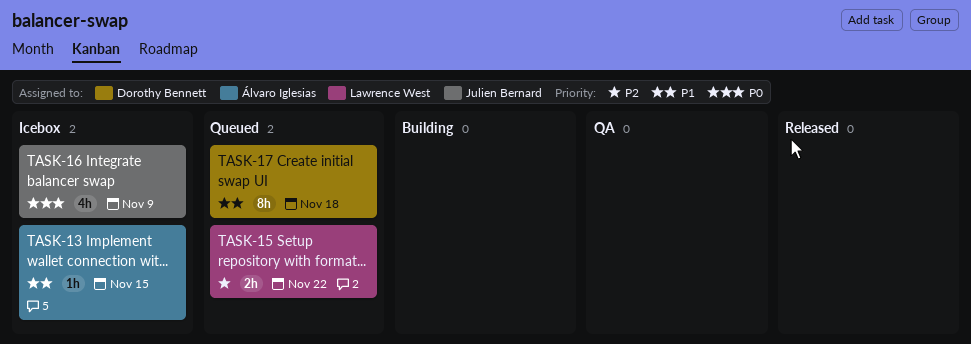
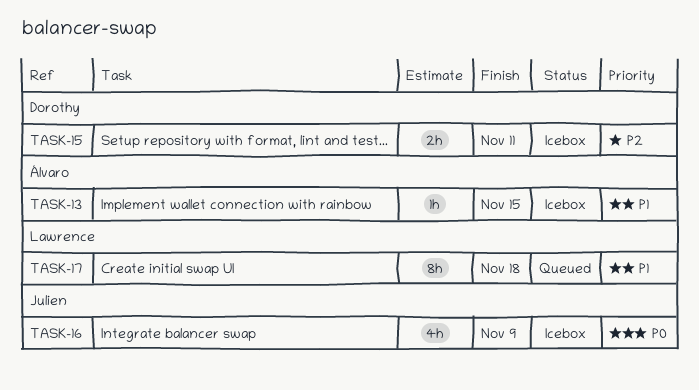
TASK-15, status: Queued -> Icebox
TASK-15, owner: Lawrence West -> Dorothy Bennett
TASK-15, due: Nov 22 -> Nov 11
TASK-17, owner: Dorothy Bennett -> Lawrence West

